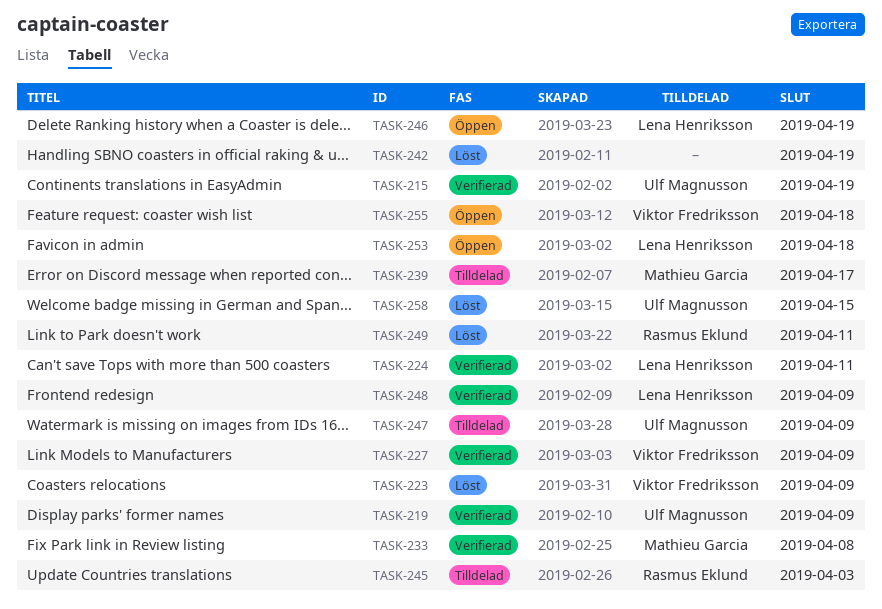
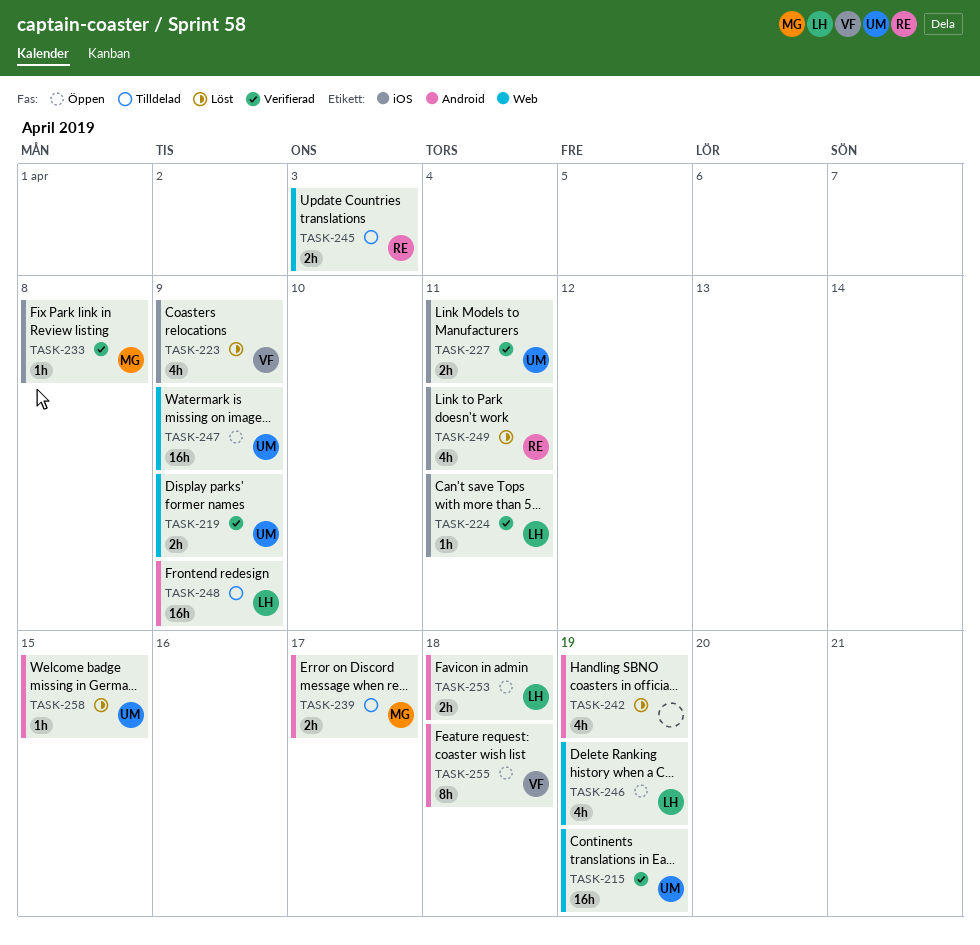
TASK-227, owner: Viktor Fredriksson -> Ulf Magnusson
TASK-227, due: Apr 9 -> Apr 11
TASK-247, status: Tilldelad -> Öppen
TASK-248, status: Verifierad -> Tilldelad

